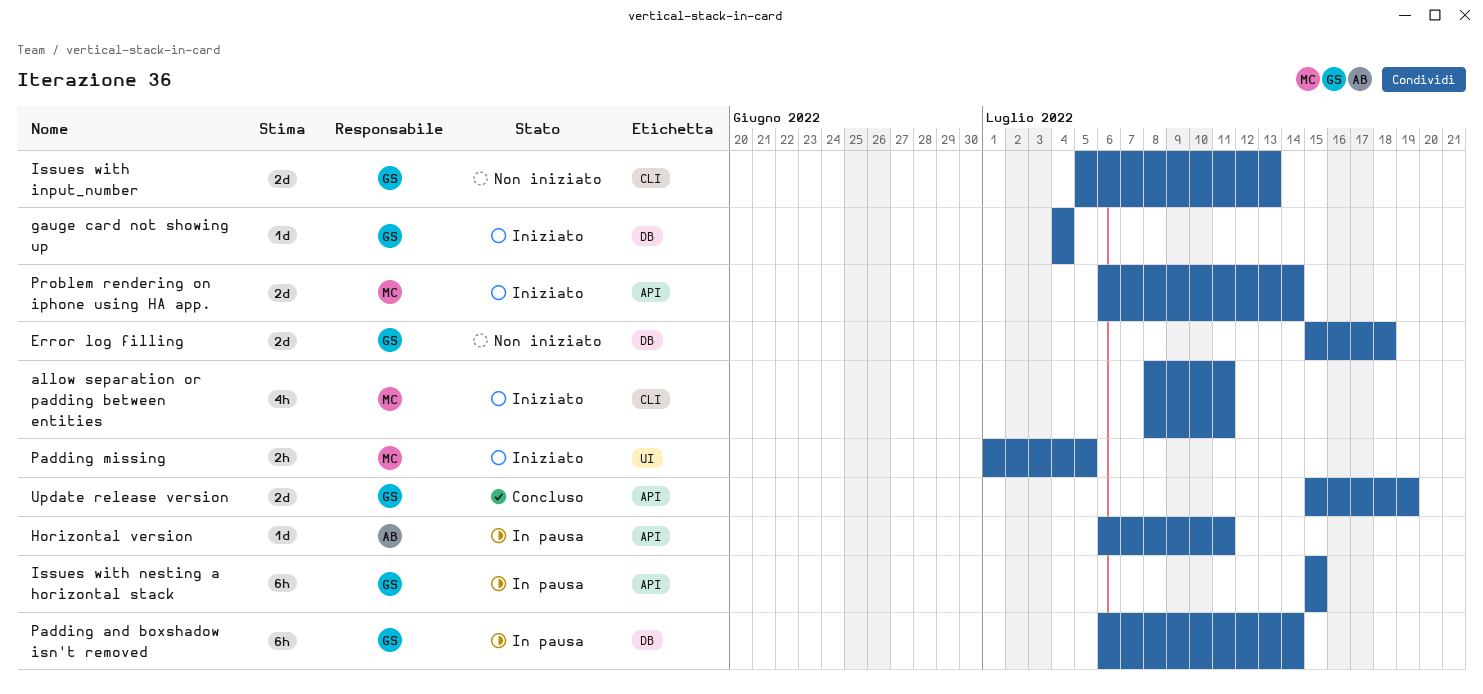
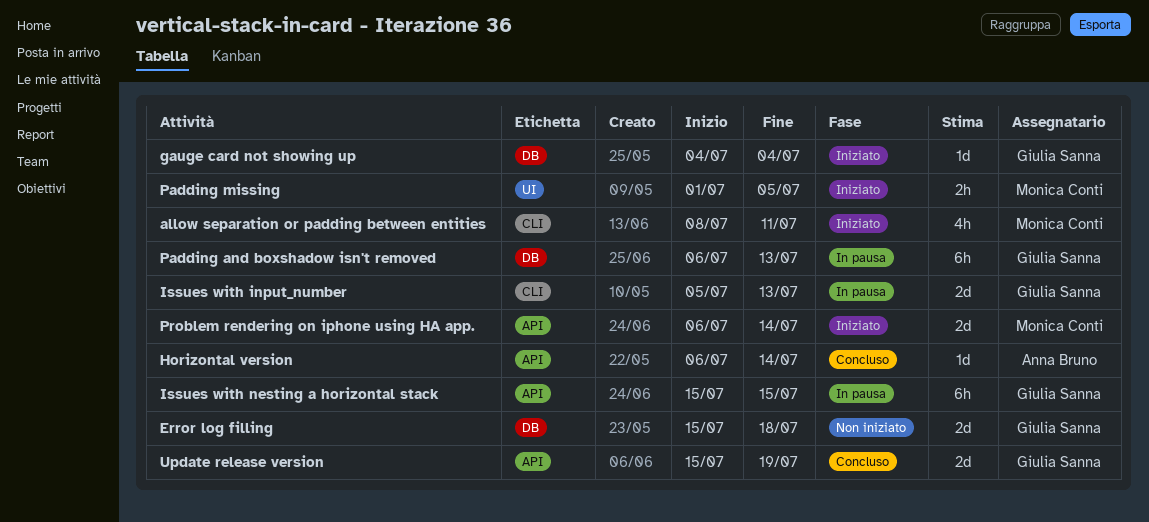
Horizontal version, status: In pausa -> Concluso
Horizontal version, due: Jul 11 -> Jul 14
Issues with input_number, status: Non iniziato -> In pausa
Padding and boxshadow isn't removed, due: Jul 14 -> Jul 13

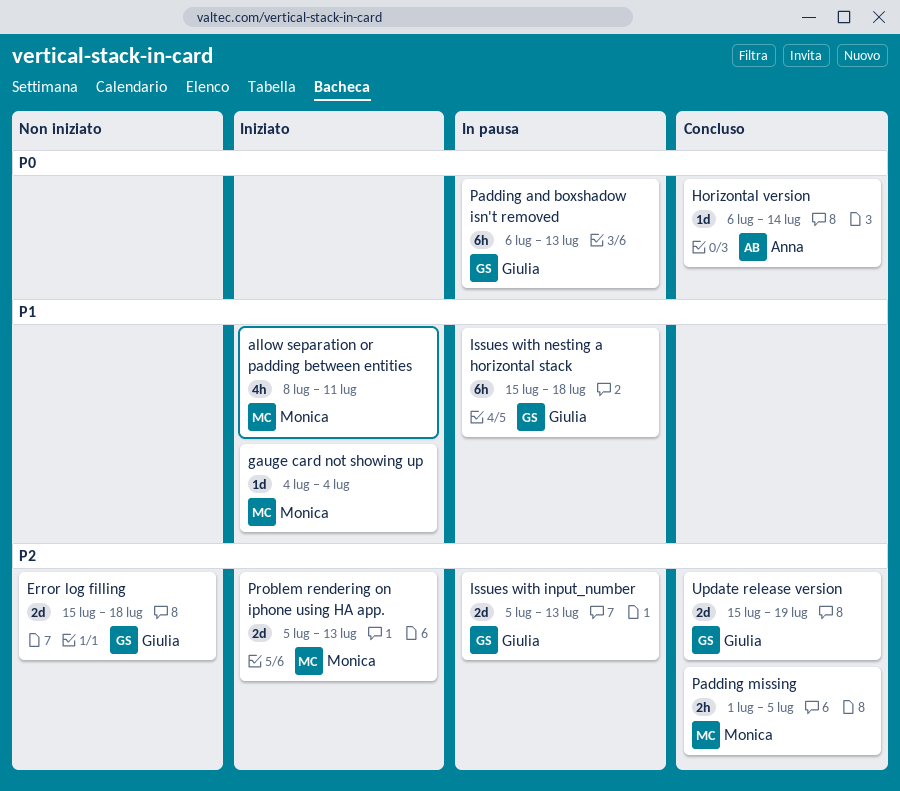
gauge card not showing up, owner: Giulia Sanna -> Monica Conti
Issues with nesting a horizontal stack, due: Jul 15 -> Jul 18
Padding missing, status: Iniziato -> Concluso
Problem rendering on iphone using HA app., start: Jul 6 -> Jul 5
Problem rendering on iphone using HA app., due: Jul 14 -> Jul 13

